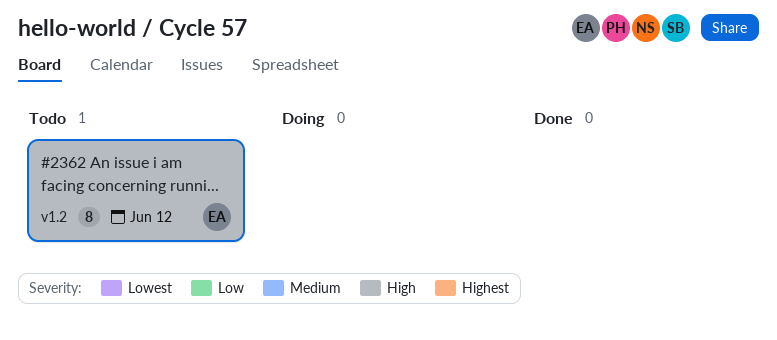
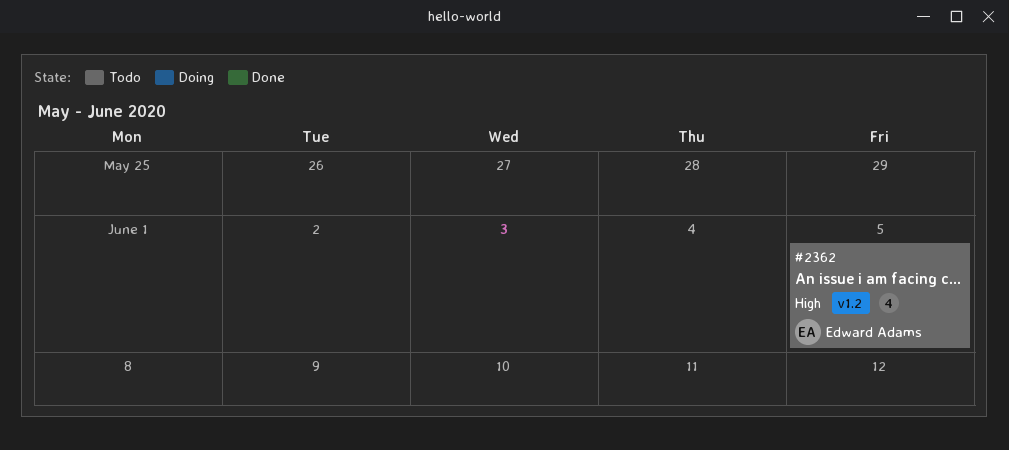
#2362, estimate: 8 -> 4
#2362, due: Jun 12 -> Jun 5

